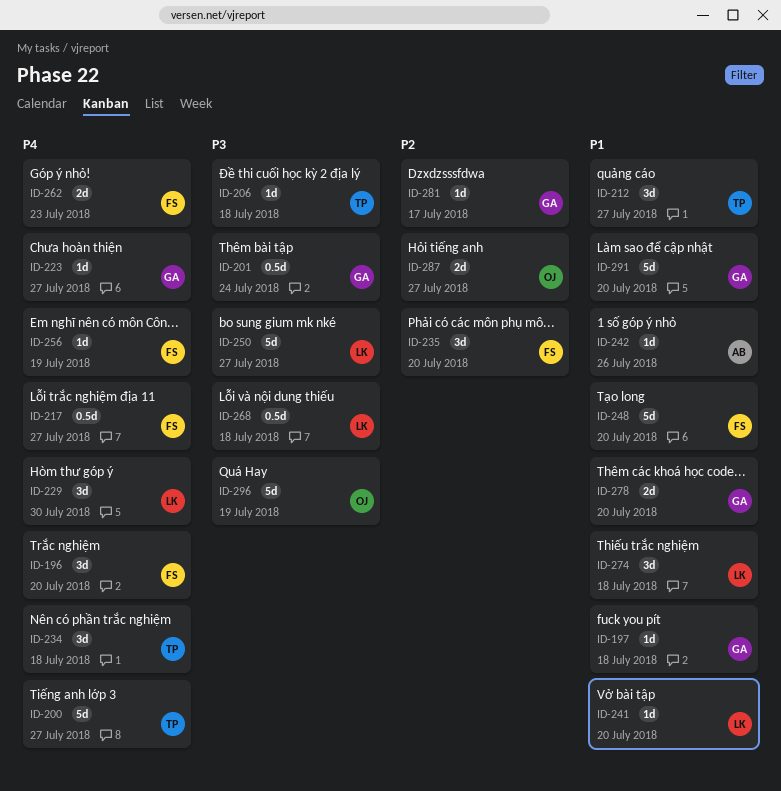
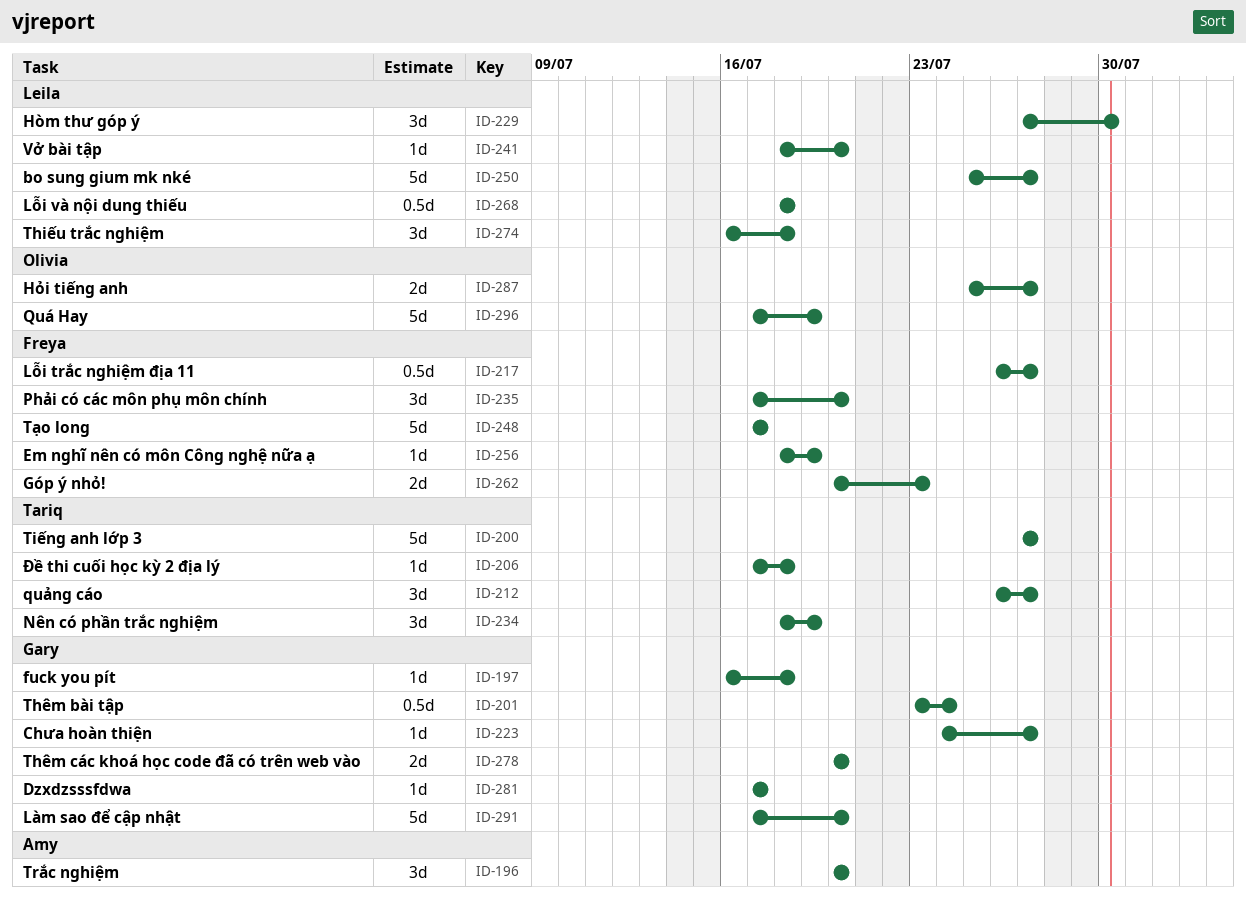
ID-196, owner: Freya -> Amy
ID-234, due: Jul 18 -> Jul 19
ID-242: present -> none
ID-248, due: Jul 20 -> Jul 17

